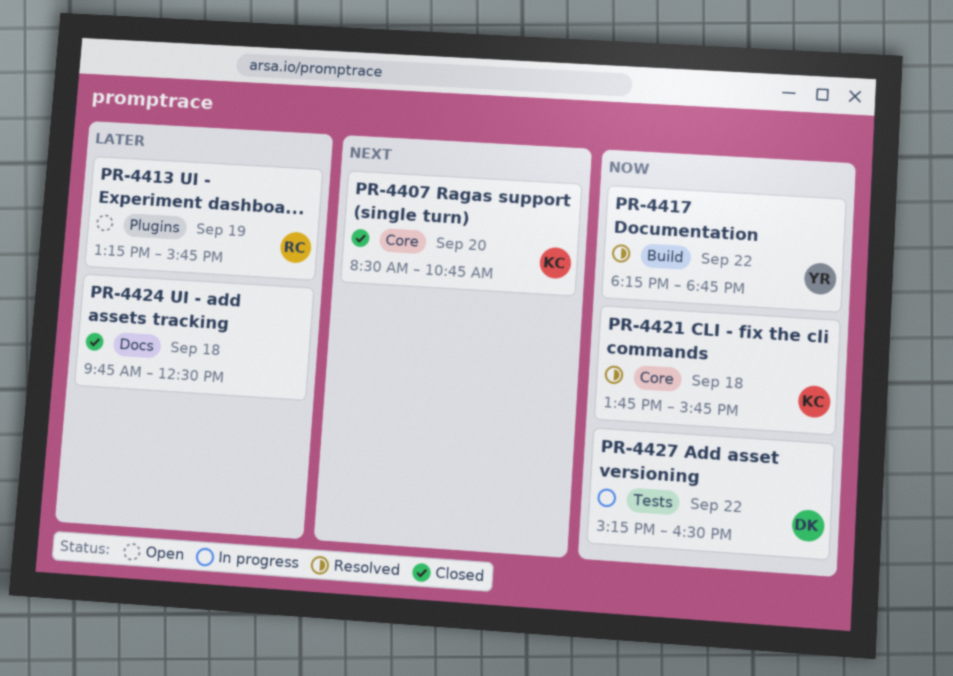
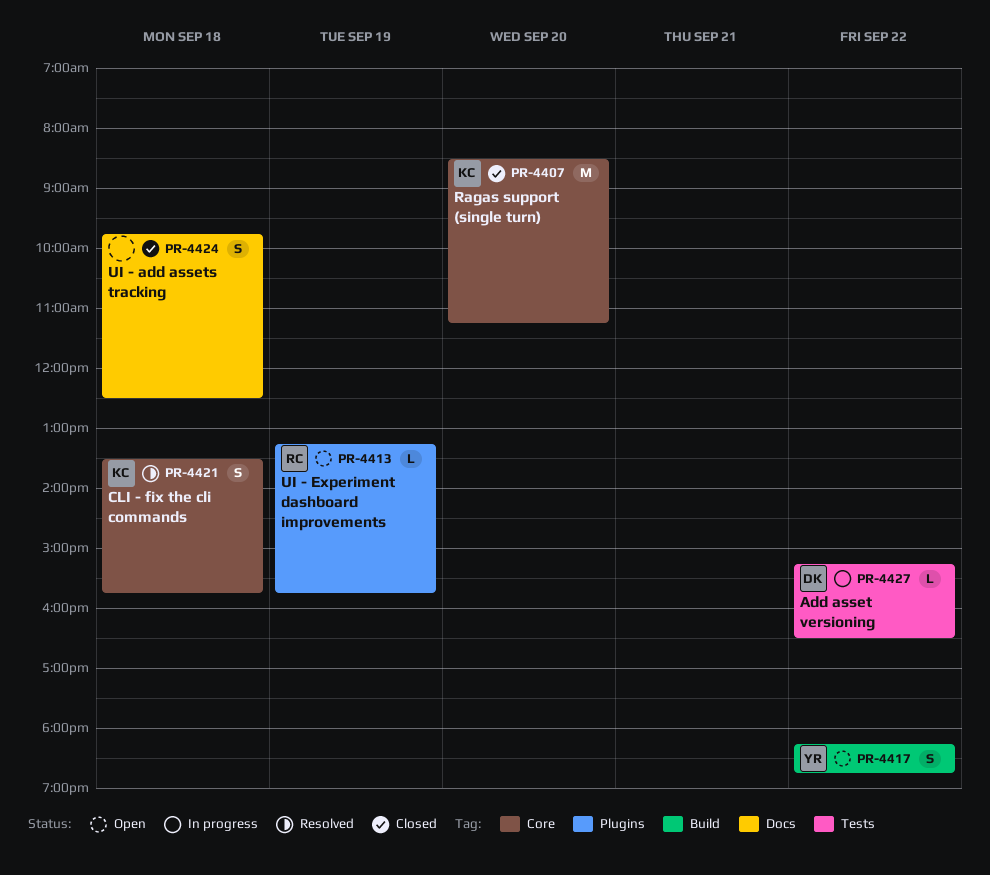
PR-4407, ends: 10:45 -> 11:15
PR-4417, status: Resolved -> Open
PR-4421, begins: 13:45 -> 13:30

